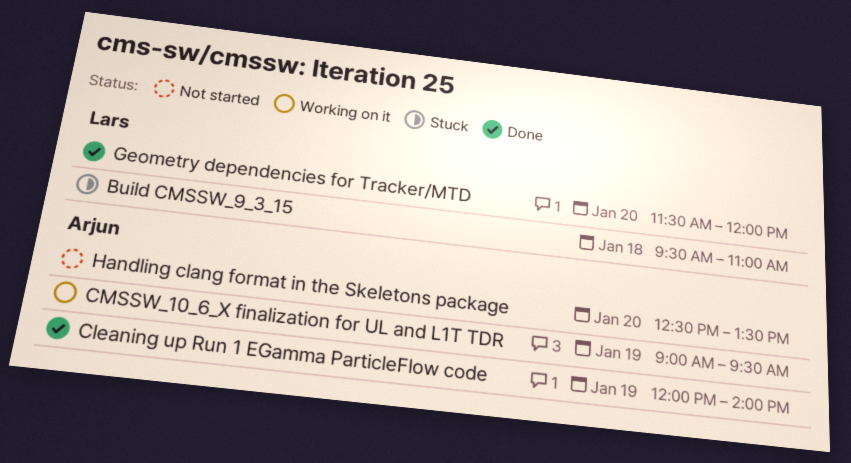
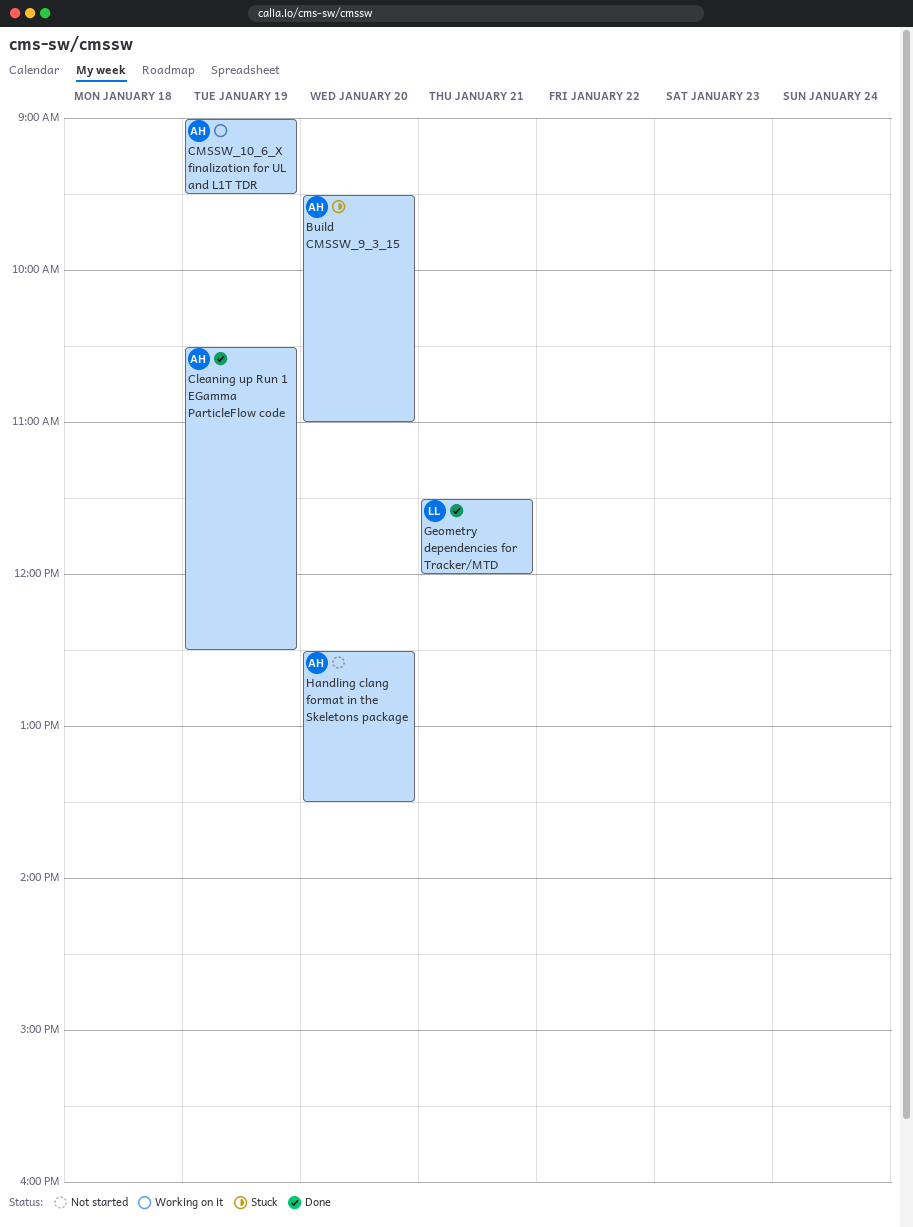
Build CMSSW_9_3_15, owner: Lars -> Arjun
Build CMSSW_9_3_15, day: Jan 18 -> Jan 20
Cleaning up Run 1 EGamma ParticleFlow code, begins: 12:00 -> 10:30
Cleaning up Run 1 EGamma ParticleFlow code, ends: 14:00 -> 12:30
Geometry dependencies for Tracker/MTD, day: Jan 20 -> Jan 21

